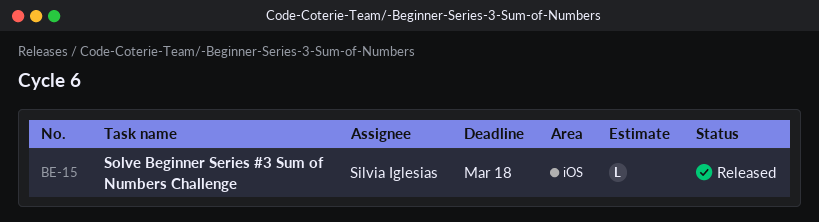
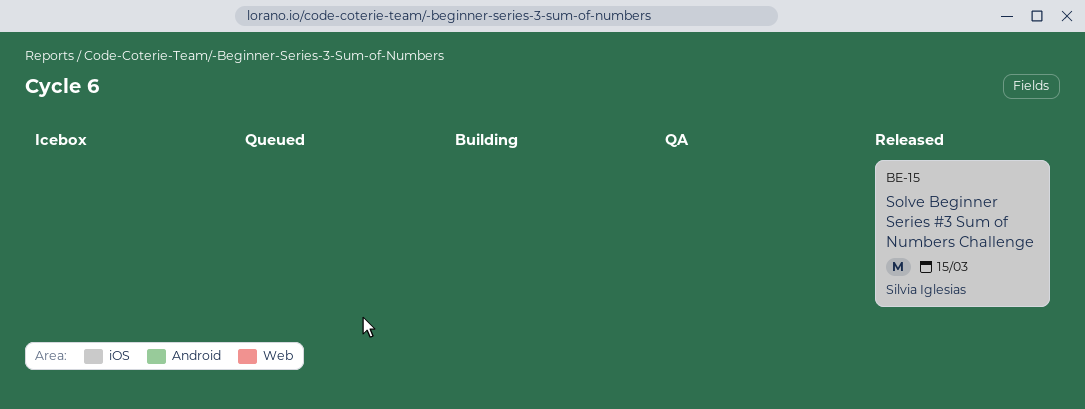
BE-15, estimate: L -> M
BE-15, due: Mar 18 -> Mar 15

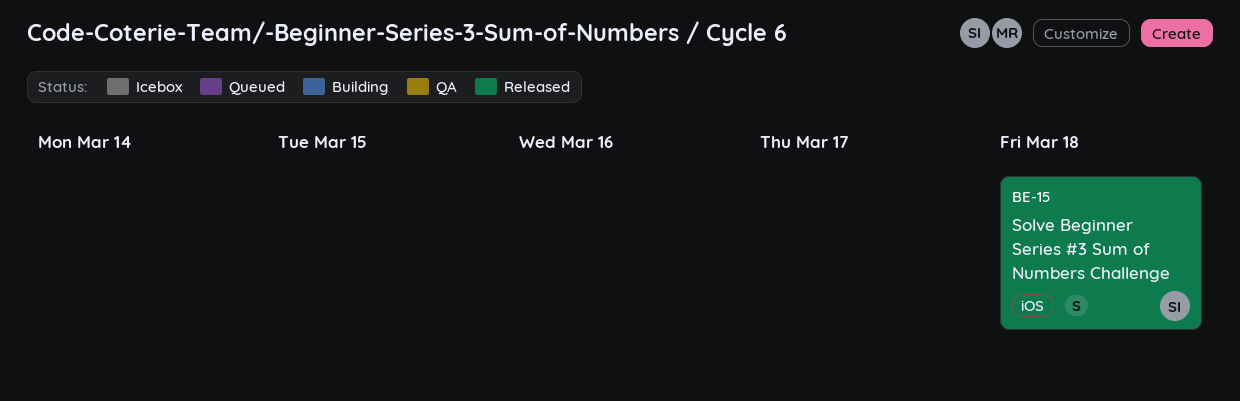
BE-15, estimate: M -> S
BE-15, due: Mar 15 -> Mar 18

